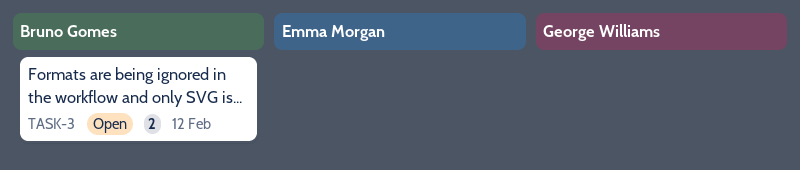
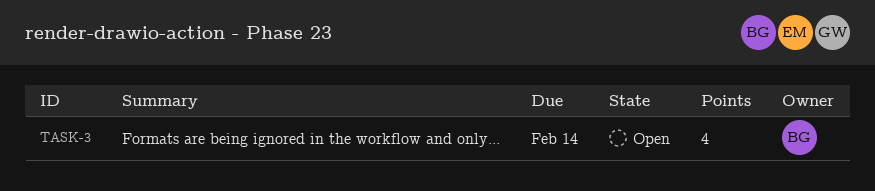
TASK-3, estimate: 2 -> 4
TASK-3, due: Feb 12 -> Feb 14

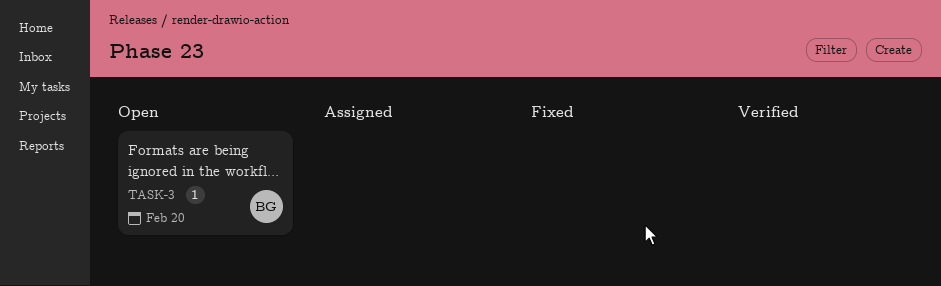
TASK-3, estimate: 4 -> 1
TASK-3, due: Feb 14 -> Feb 20

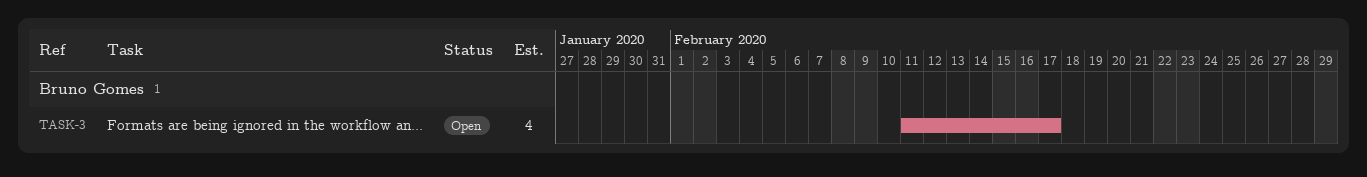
TASK-3, estimate: 1 -> 4
TASK-3, due: Feb 20 -> Feb 17

